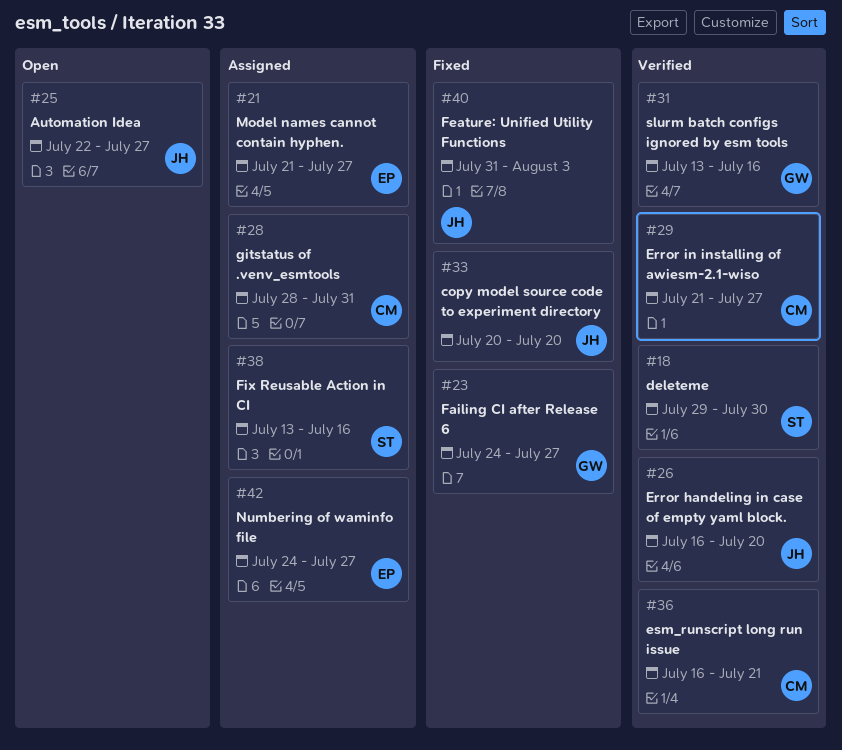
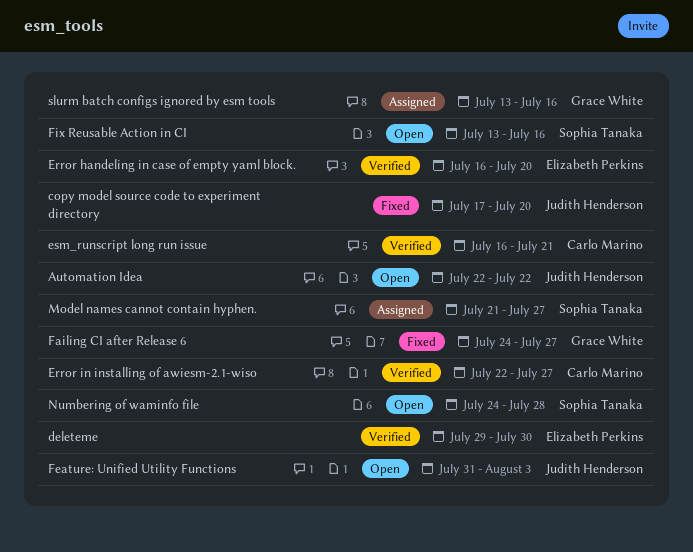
Automation Idea, due: Jul 27 -> Jul 22
copy model source code to experiment directory, start: Jul 20 -> Jul 17
deleteme, owner: Sophia Tanaka -> Elizabeth Perkins
Error handeling in case of empty yaml block., owner: Judith Henderson -> Elizabeth Perkins
Error in installing of awiesm-2.1-wiso, start: Jul 21 -> Jul 22
Feature: Unified Utility Functions, status: Fixed -> Open
Fix Reusable Action in CI, status: Assigned -> Open
gitstatus of .venv_esmtools: present -> none
Model names cannot contain hyphen., owner: Elizabeth Perkins -> Sophia Tanaka
Numbering of waminfo file, status: Assigned -> Open
Numbering of waminfo file, owner: Elizabeth Perkins -> Sophia Tanaka
Numbering of waminfo file, due: Jul 27 -> Jul 28
slurm batch configs ignored by esm tools, status: Verified -> Assigned

